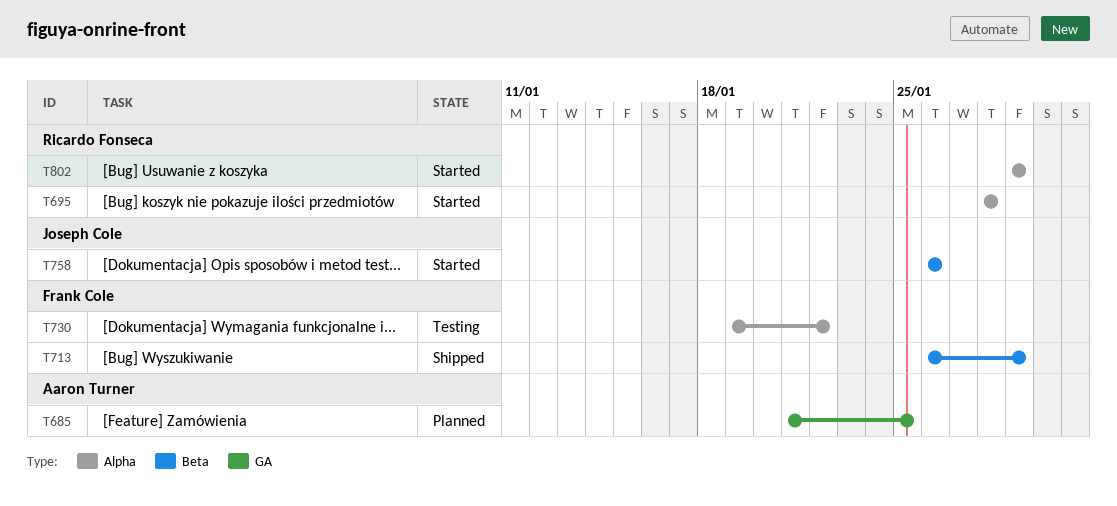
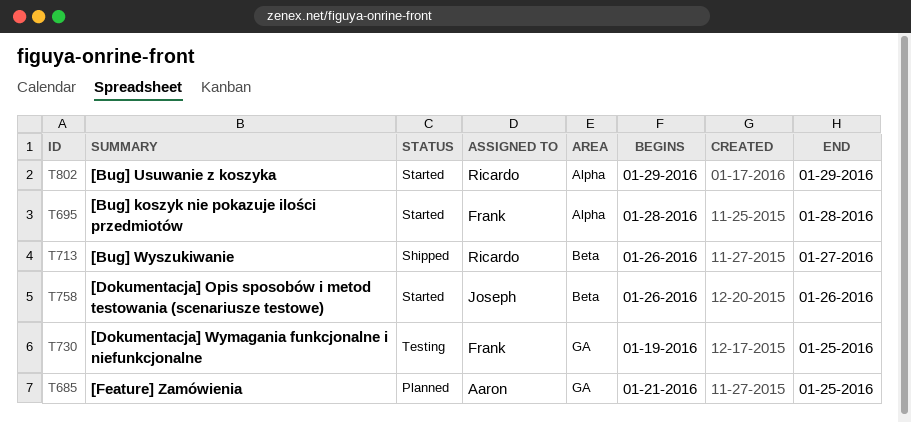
T695, owner: Ricardo Fonseca -> Frank Cole
T713, owner: Frank Cole -> Ricardo Fonseca
T713, due: Jan 29 -> Jan 27
T730, label: Alpha -> GA
T730, due: Jan 22 -> Jan 25

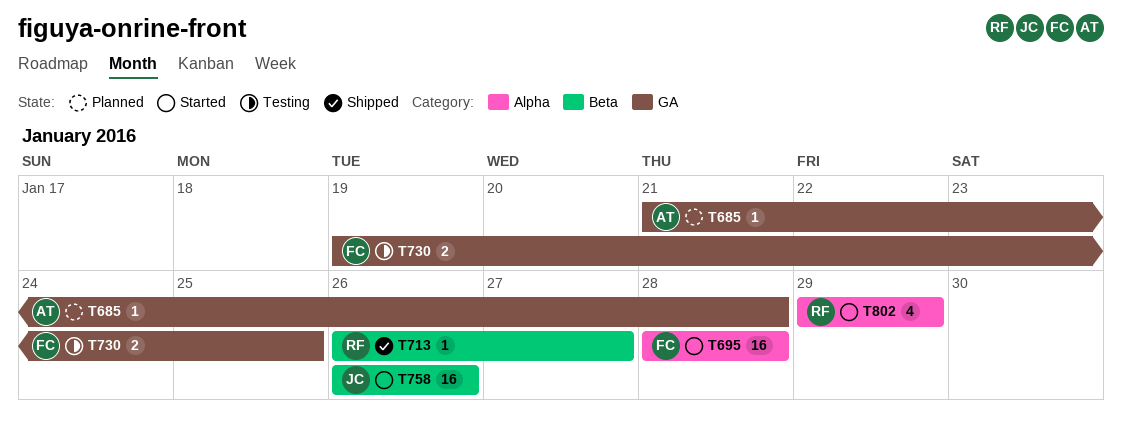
T685, due: Jan 25 -> Jan 28

